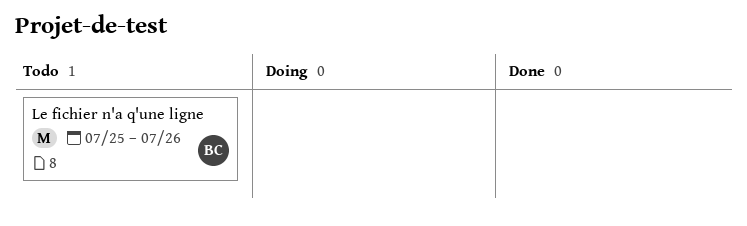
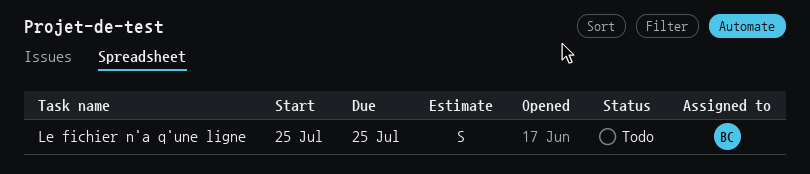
Le fichier n'a q'une ligne, estimate: M -> S
Le fichier n'a q'une ligne, due: Jul 26 -> Jul 25

